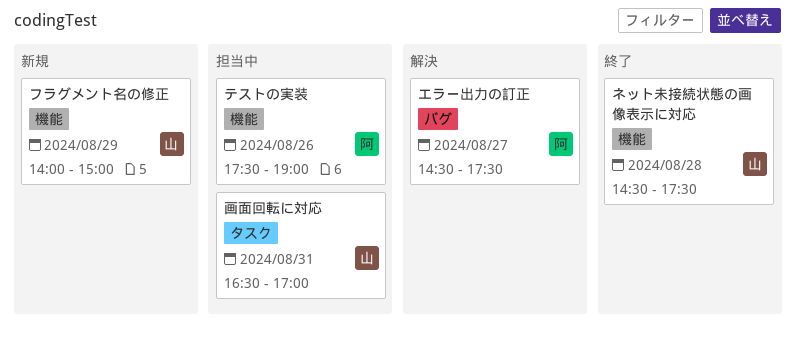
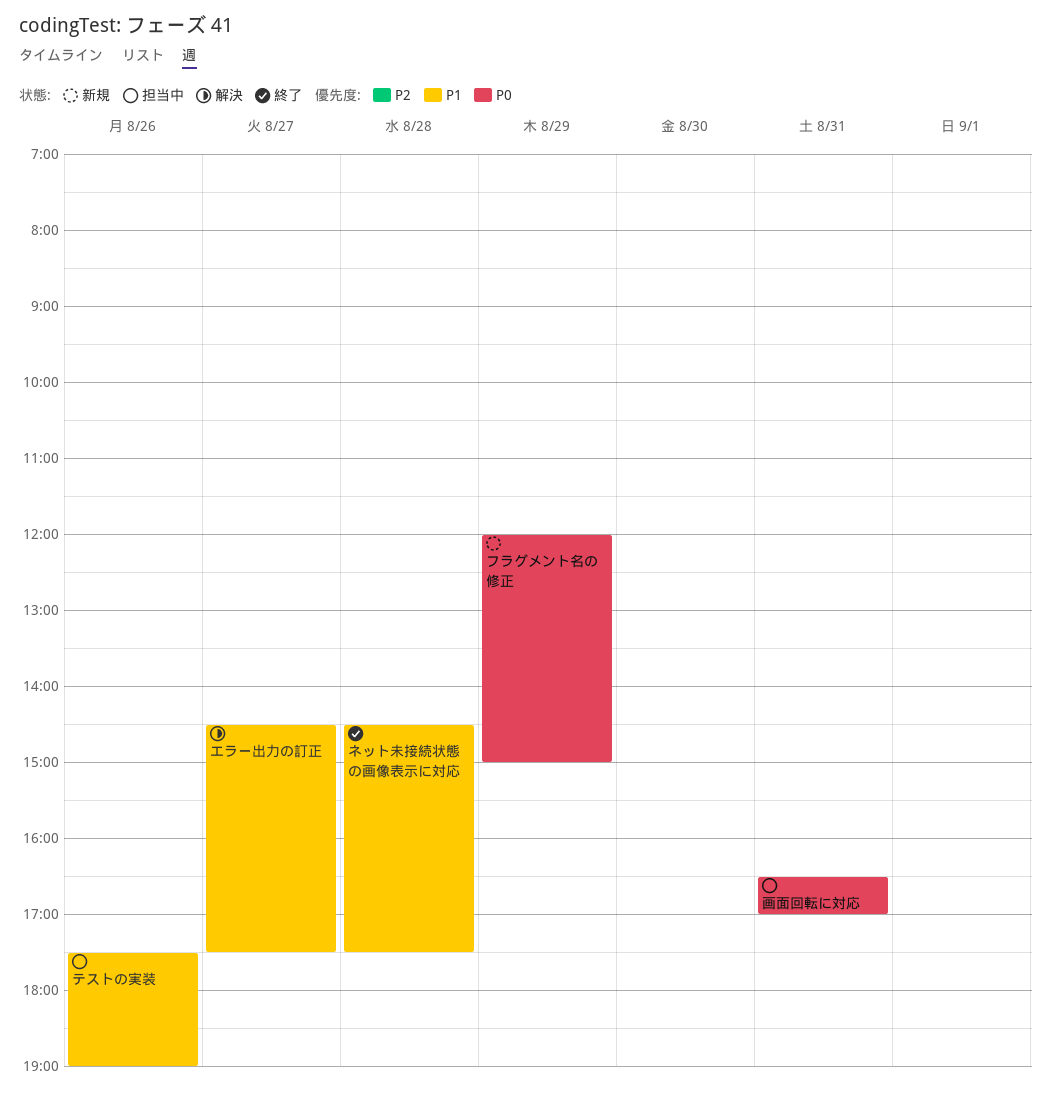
フラグメント名の修正, begins: 14:00 -> 12:00

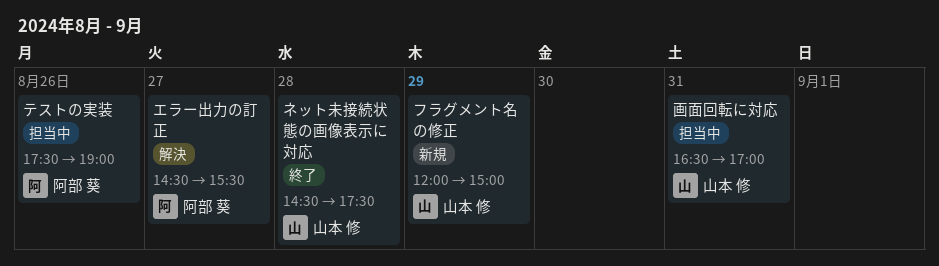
エラー出力の訂正, ends: 17:30 -> 15:30

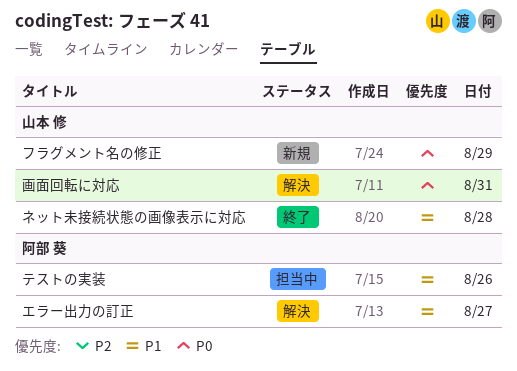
画面回転に対応, status: 担当中 -> 解決

